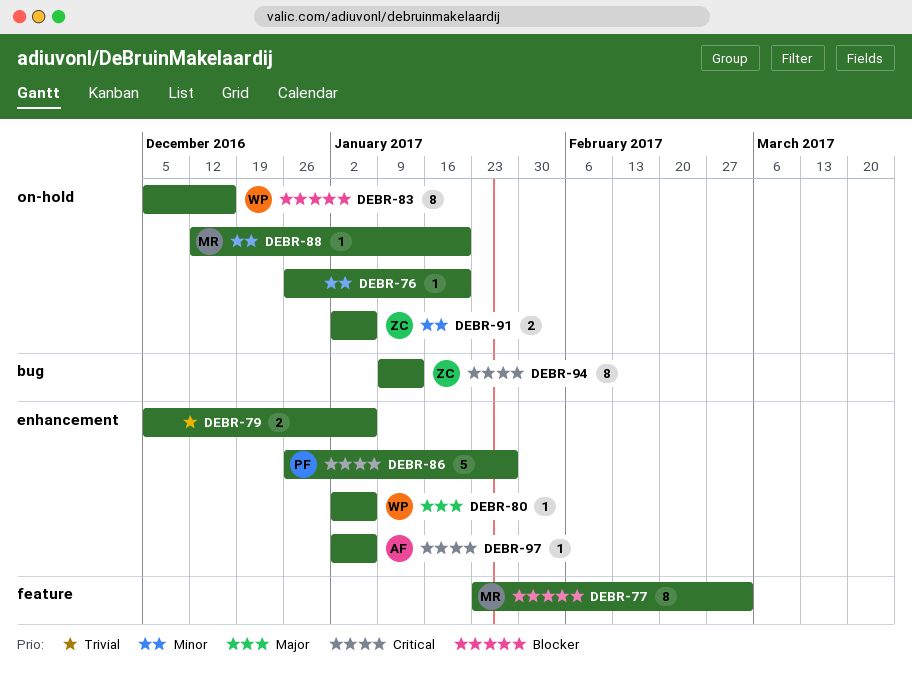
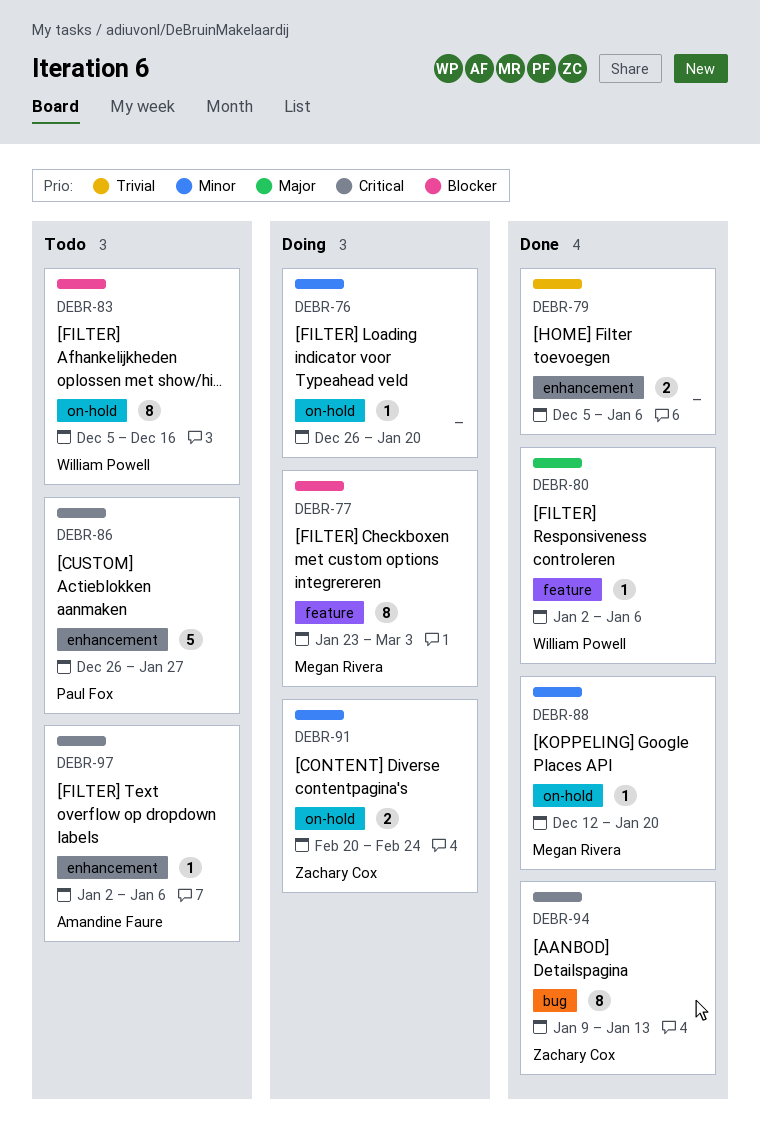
DEBR-80, label: enhancement -> feature
DEBR-91, start: Jan 2 -> Feb 20
DEBR-91, due: Jan 6 -> Feb 24

